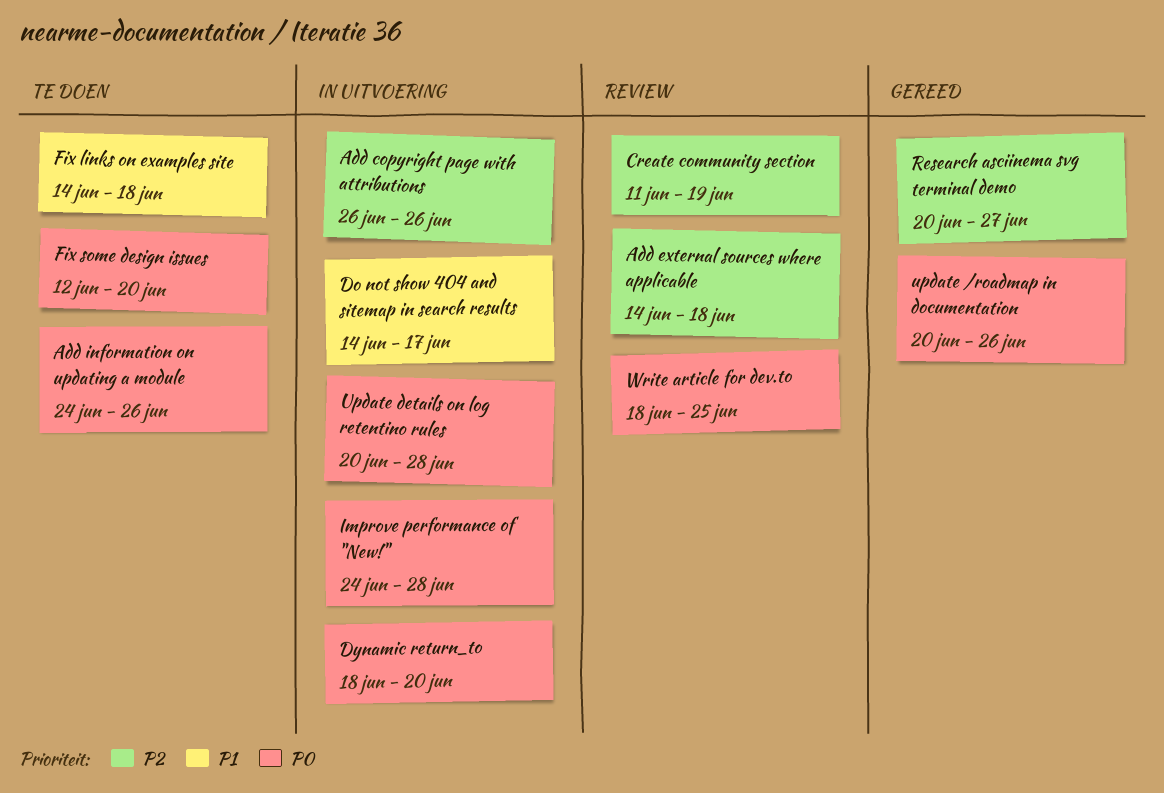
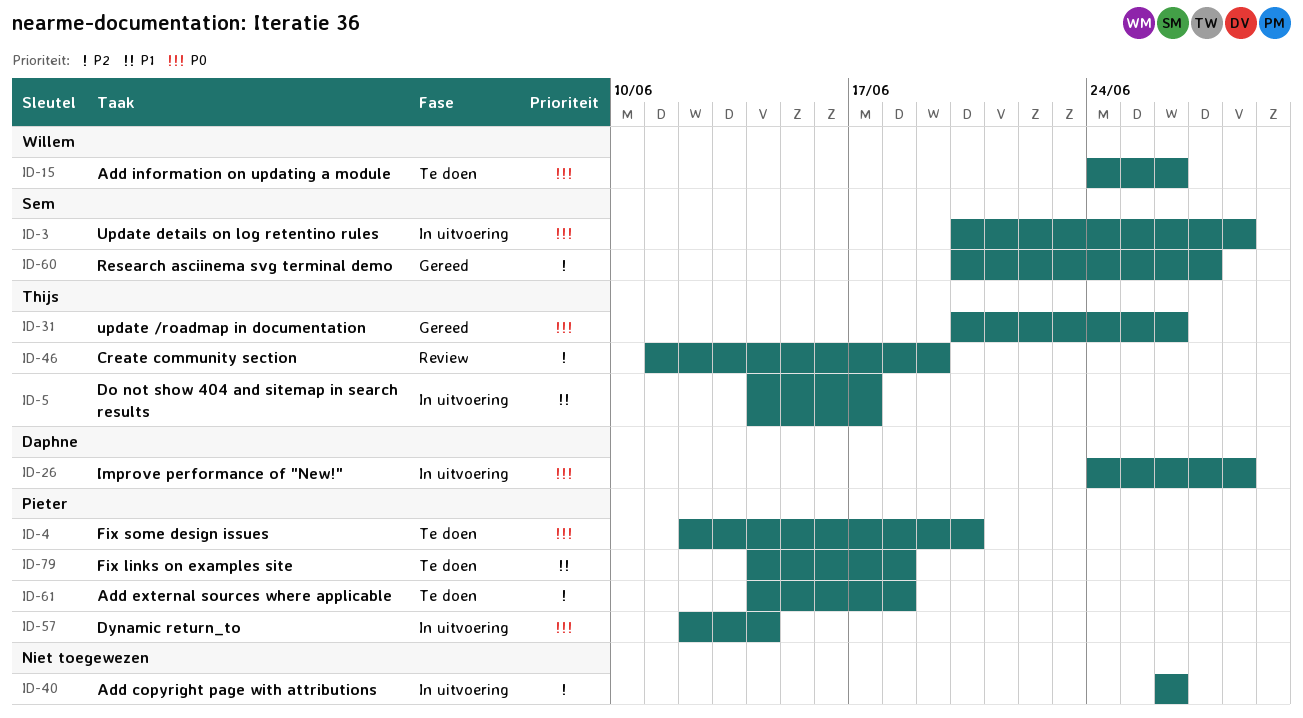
Add external sources where applicable, status: Review -> Te doen
Dynamic return_to, start: Jun 18 -> Jun 12
Dynamic return_to, due: Jun 20 -> Jun 14
Write article for dev.to: present -> none

